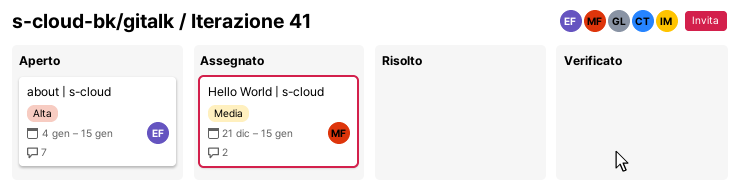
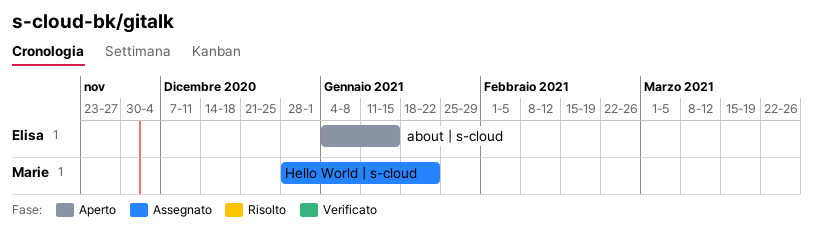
Hello World | s-cloud, start: Dec 21 -> Dec 28
Hello World | s-cloud, due: Jan 15 -> Jan 22

